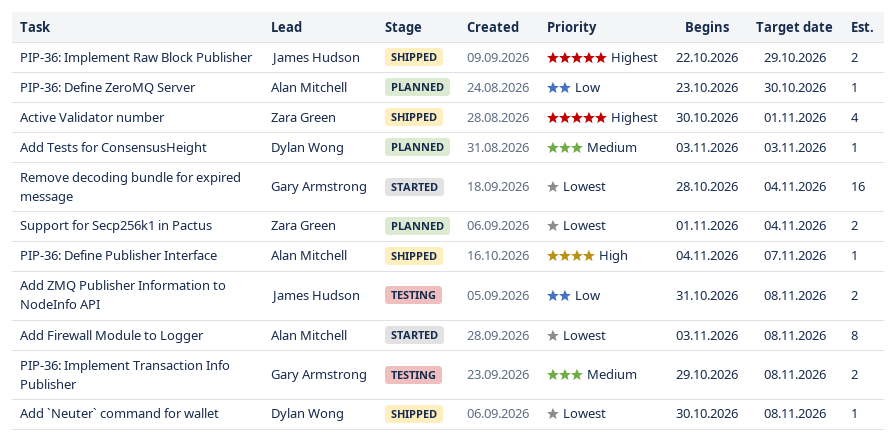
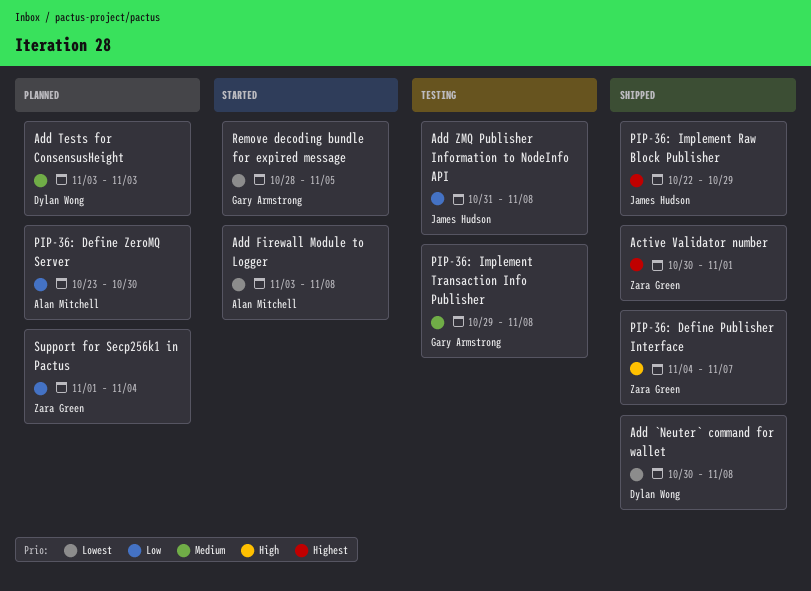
PIP-36: Define Publisher Interface, owner: Alan Mitchell -> Zara Green
Remove decoding bundle for expired message, due: Nov 4 -> Nov 5
Support for Secp256k1 in Pactus, priority: Lowest -> Low

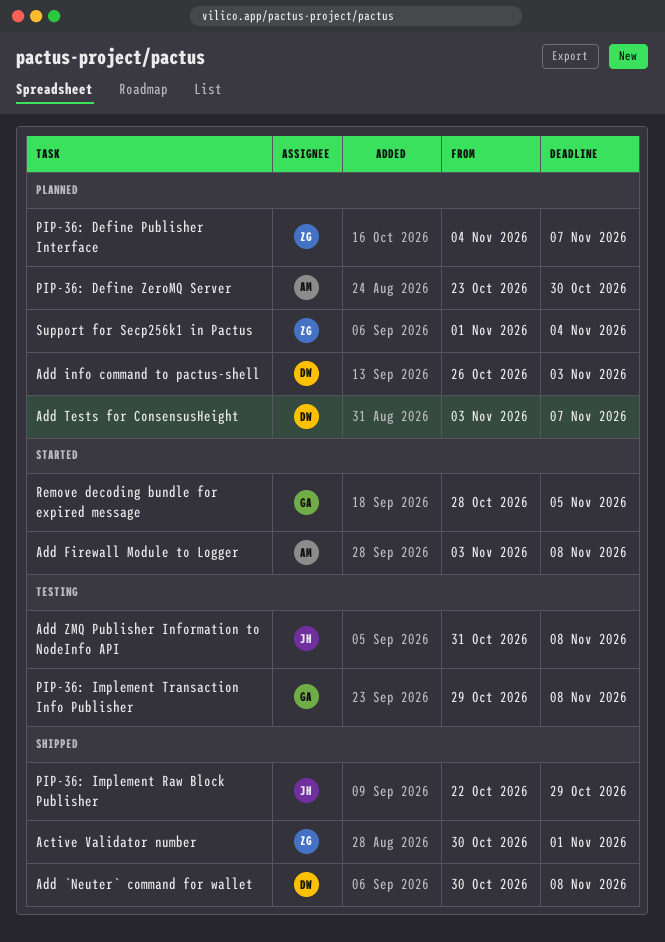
Add info command to pactus-shell: none -> present
Add Tests for ConsensusHeight, due: Nov 3 -> Nov 7
PIP-36: Define Publisher Interface, status: Shipped -> Planned

